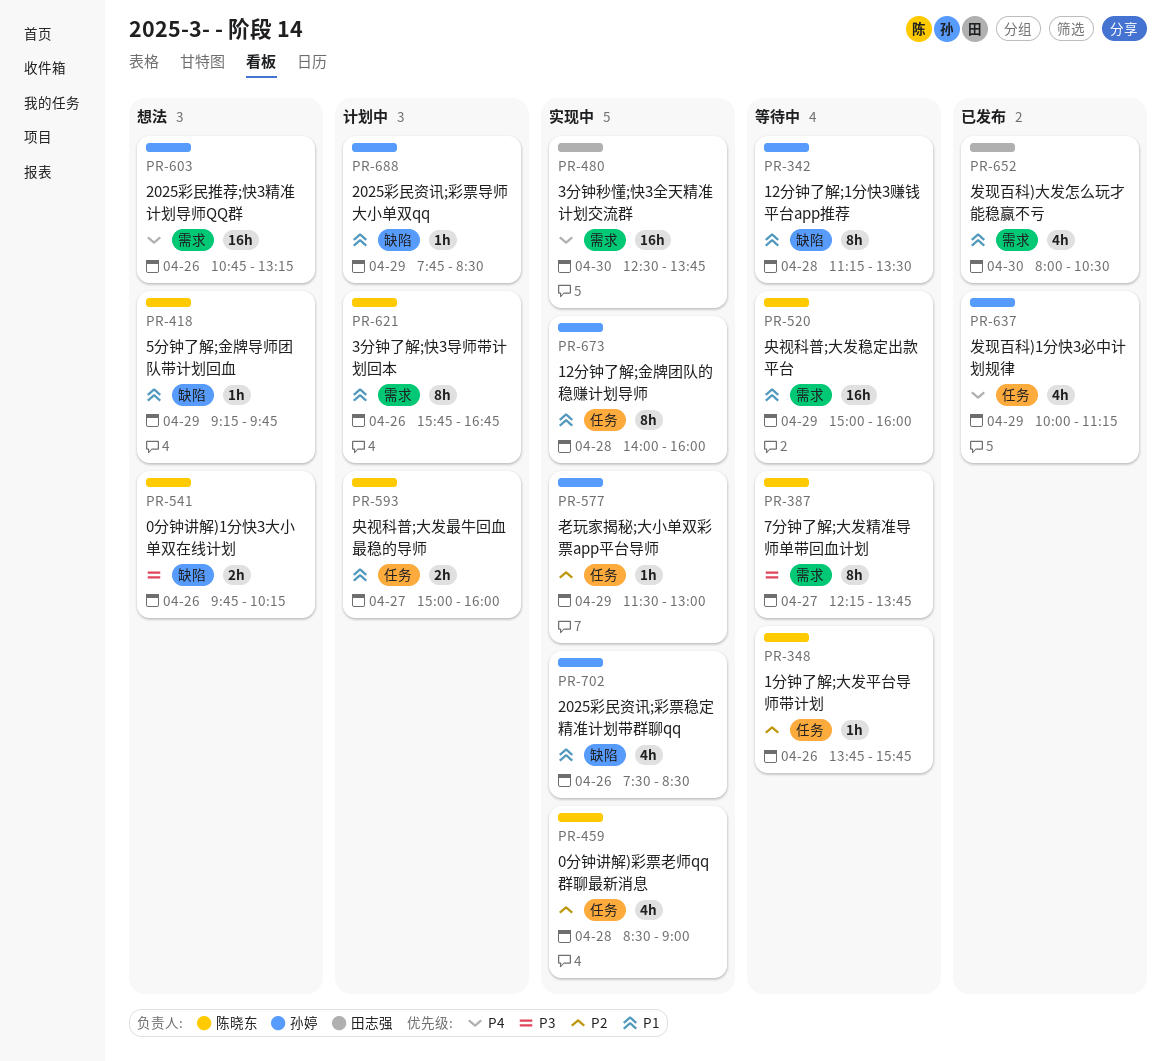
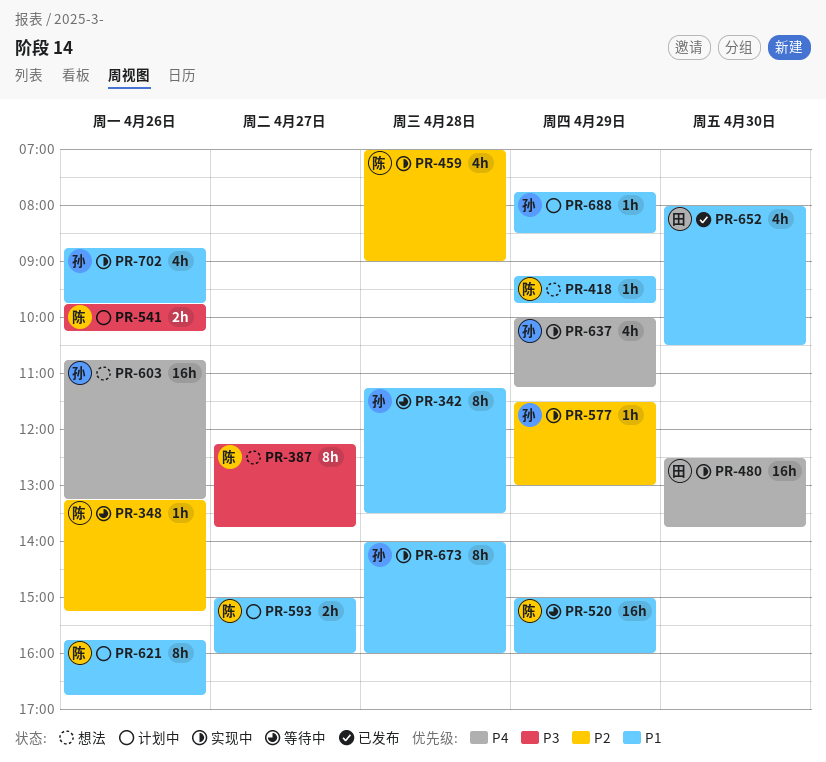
PR-348, begins: 13:45 -> 13:15
PR-348, ends: 15:45 -> 15:15
PR-387, status: 等待中 -> 想法
PR-459, begins: 08:30 -> 07:00
PR-541, status: 想法 -> 计划中
PR-637, status: 已发布 -> 实现中
PR-702, begins: 07:30 -> 08:45
PR-702, ends: 08:30 -> 09:45

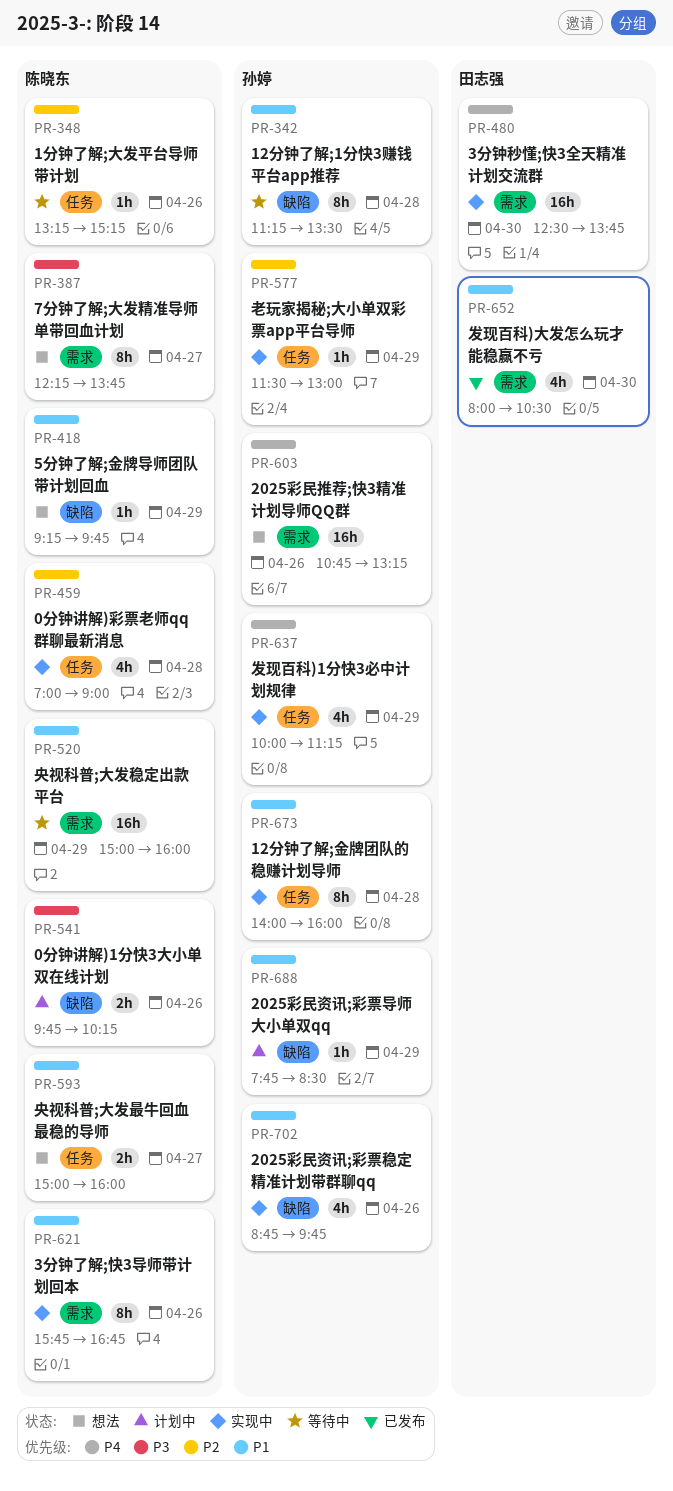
PR-593, status: 计划中 -> 想法
PR-621, status: 计划中 -> 实现中

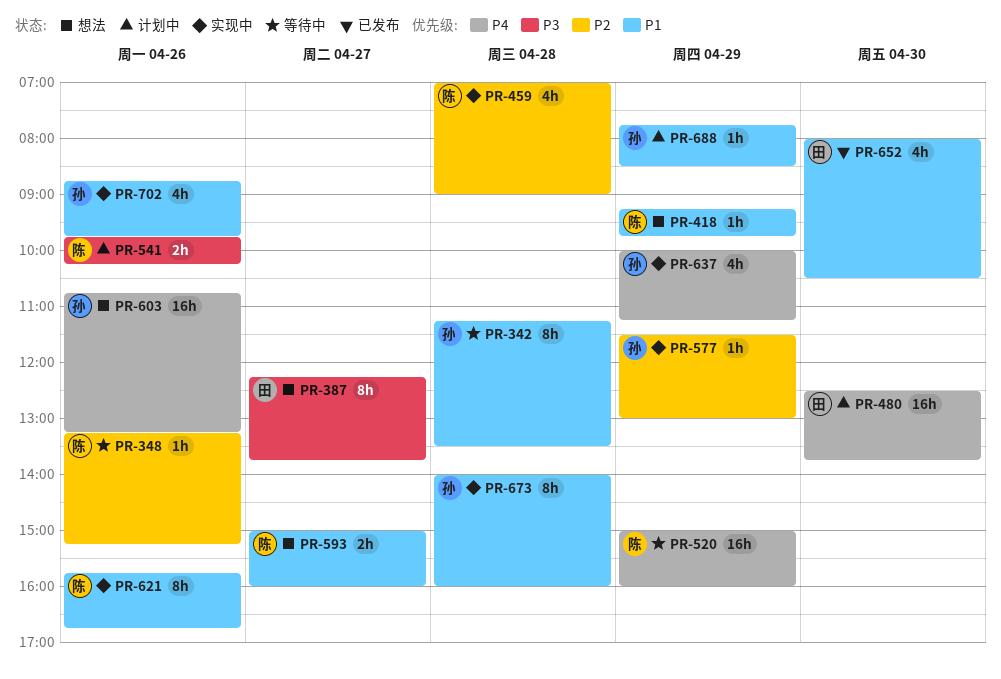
PR-387, owner: 陈晓东 -> 田志强
PR-480, status: 实现中 -> 计划中
PR-520, priority: P1 -> P4

